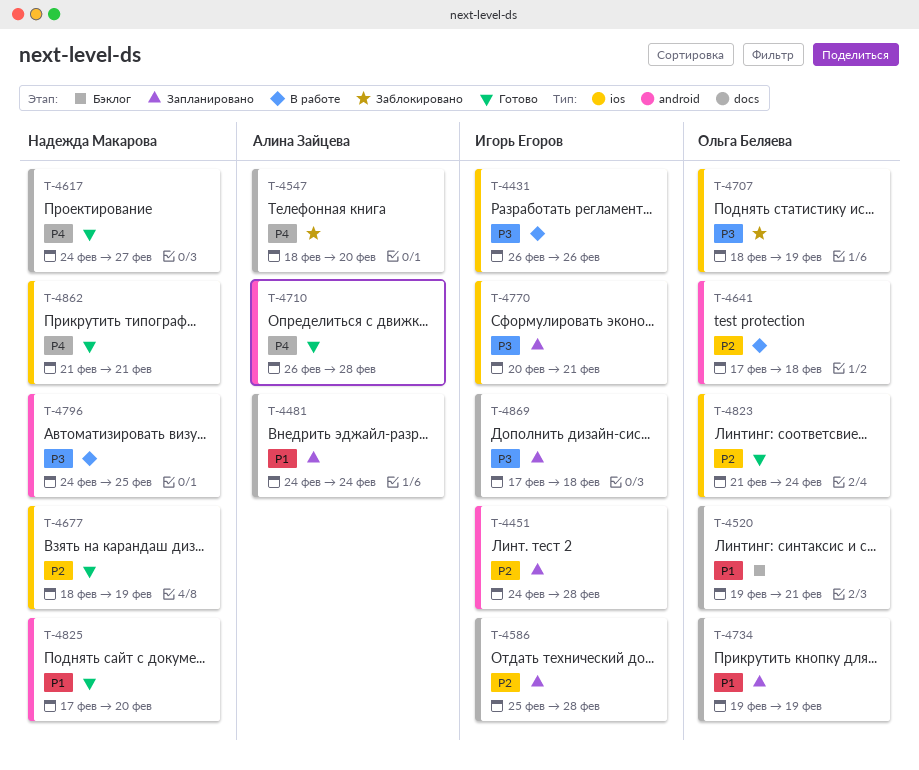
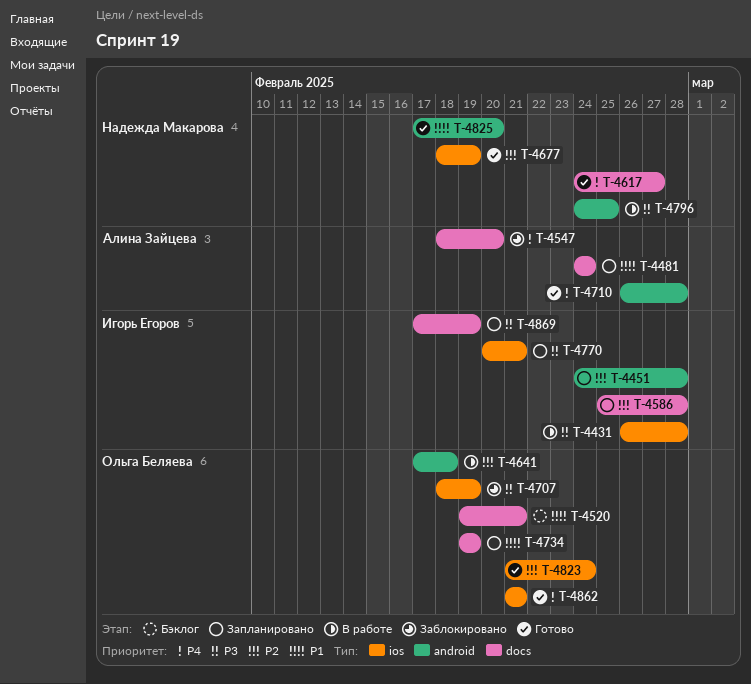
T-4431, due: Feb 26 -> Feb 28
T-4862, owner: Надежда Макарова -> Ольга Беляева
T-4869, due: Feb 18 -> Feb 19

